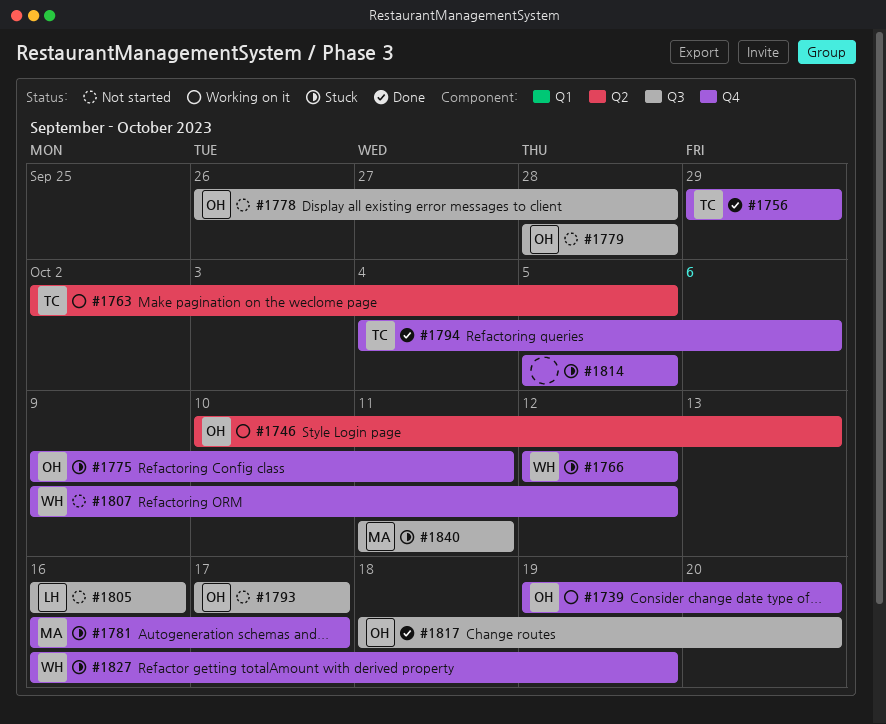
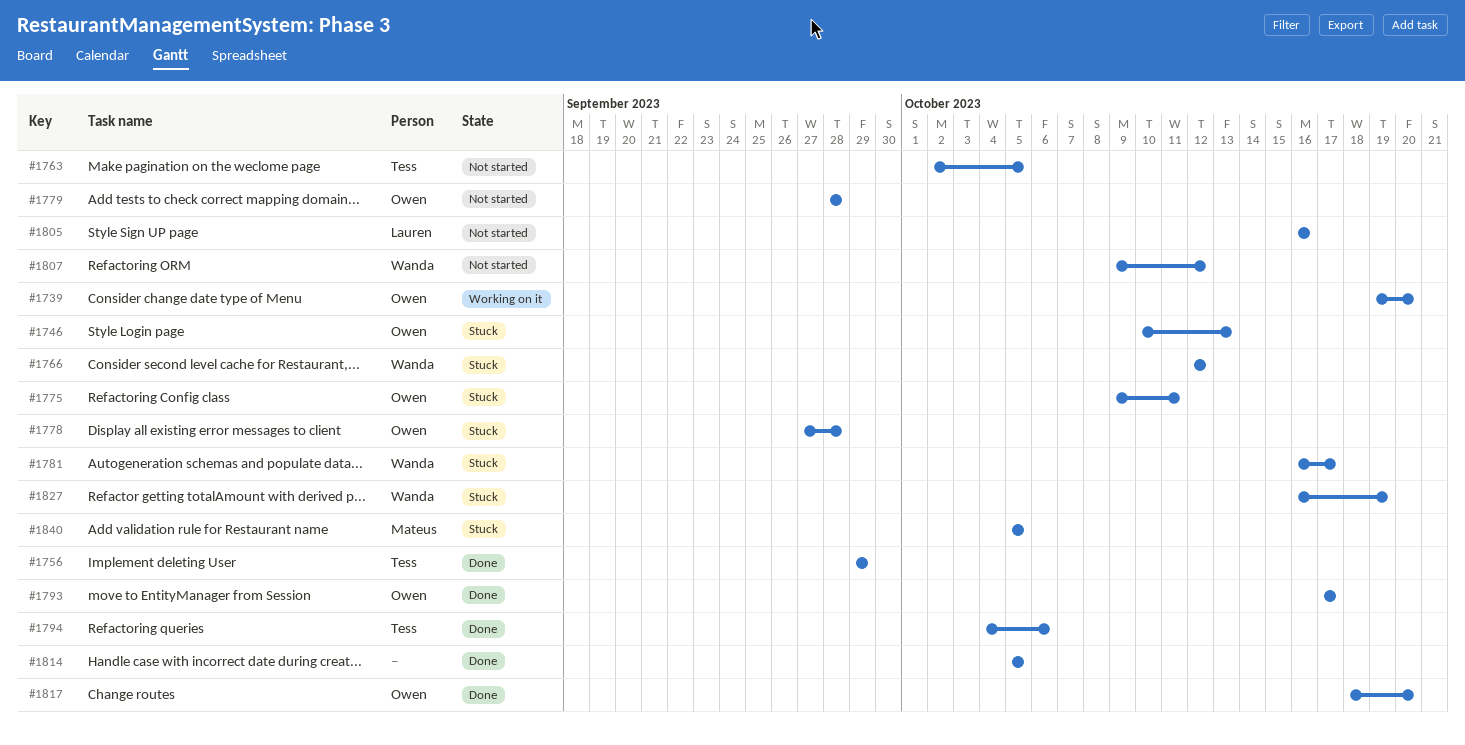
#1746, status: Working on it -> Stuck
#1763, status: Working on it -> Not started
#1778, status: Not started -> Stuck
#1778, start: Sep 26 -> Sep 27
#1781, owner: Mateus -> Wanda
#1793, status: Not started -> Done
#1814, status: Stuck -> Done
#1840, start: Oct 11 -> Oct 5
#1840, due: Oct 11 -> Oct 5

